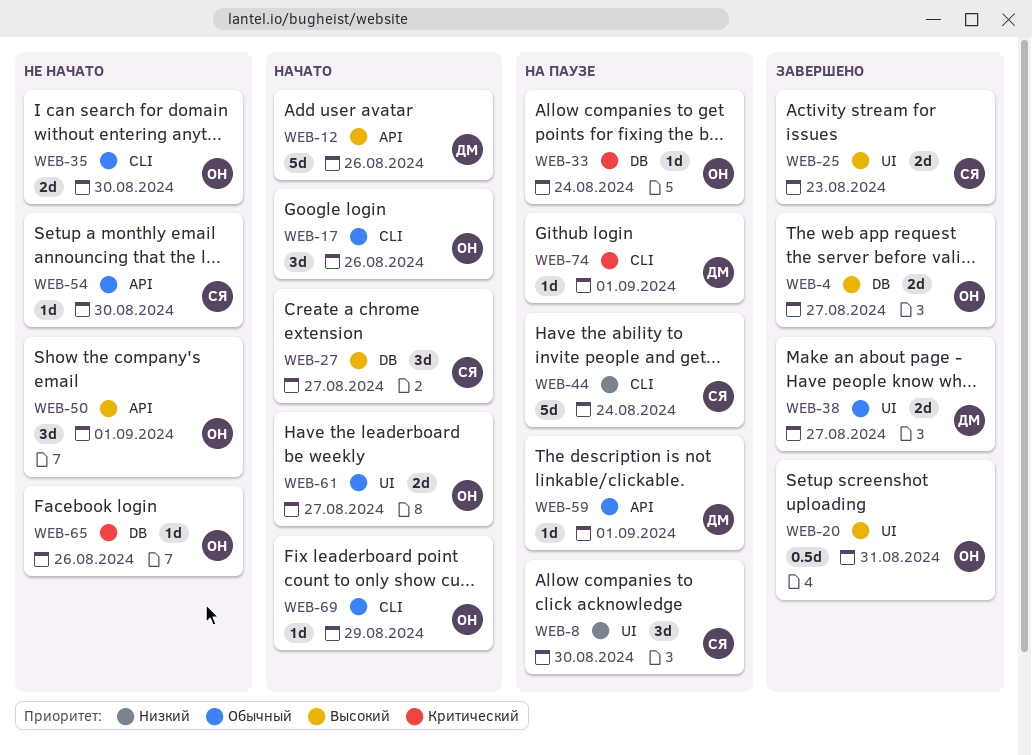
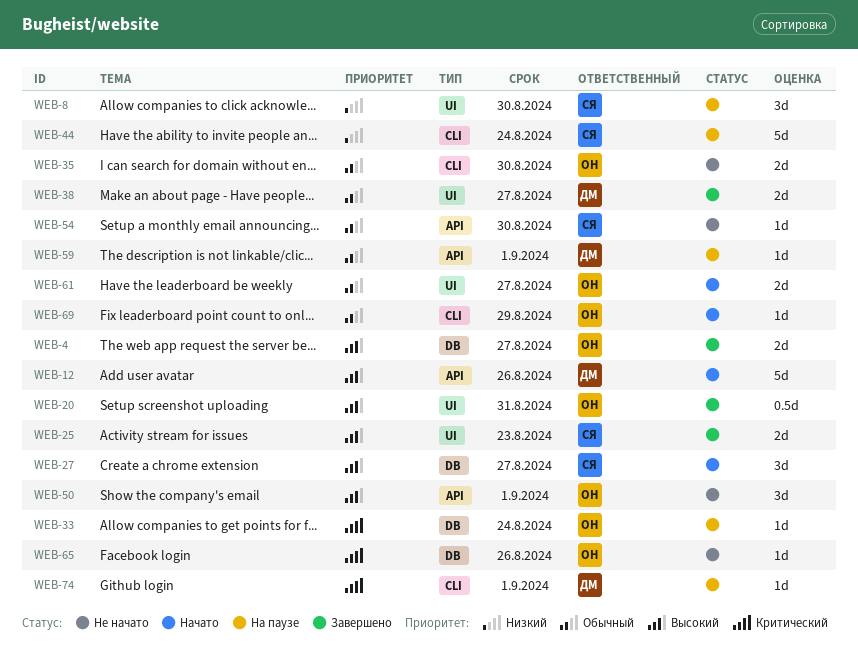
WEB-17: present -> none

